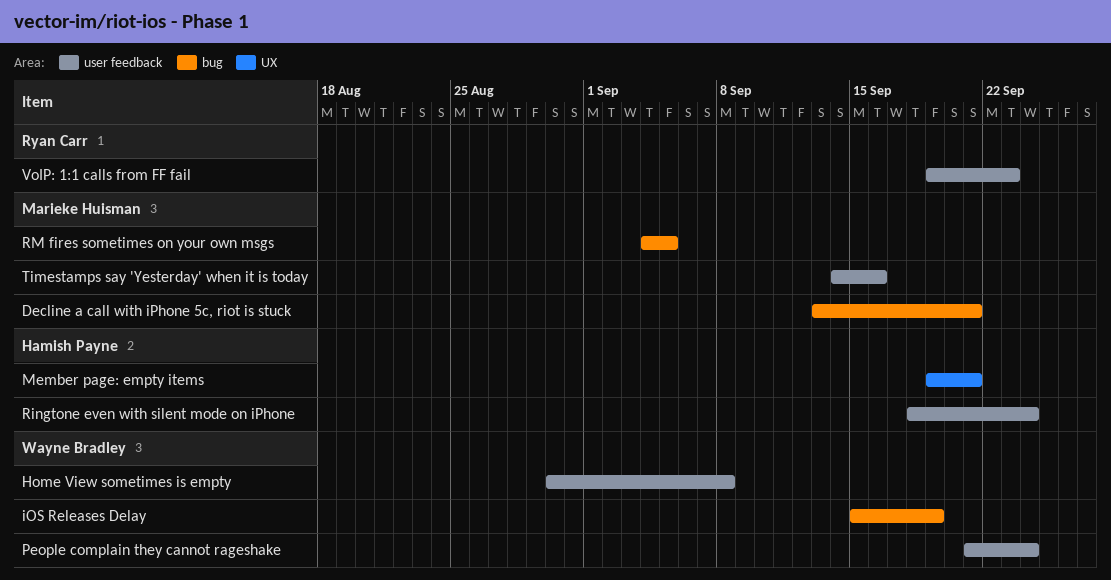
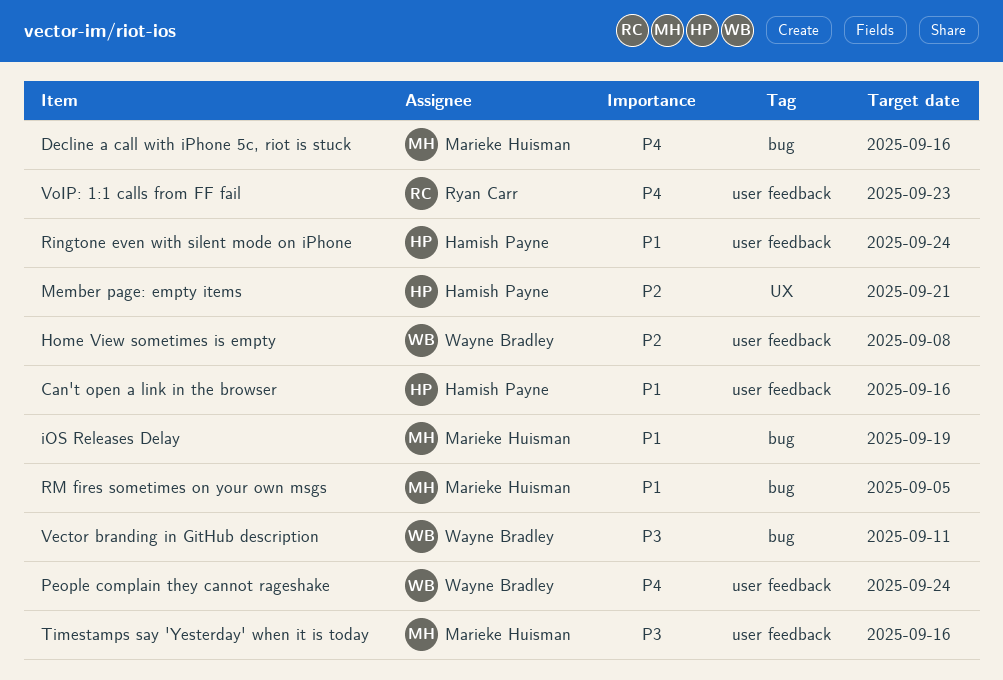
Can't open a link in the browser: none -> present
Decline a call with iPhone 5c, riot is stuck, due: Sep 21 -> Sep 16
iOS Releases Delay, owner: Wayne Bradley -> Marieke Huisman
Vector branding in GitHub description: none -> present

